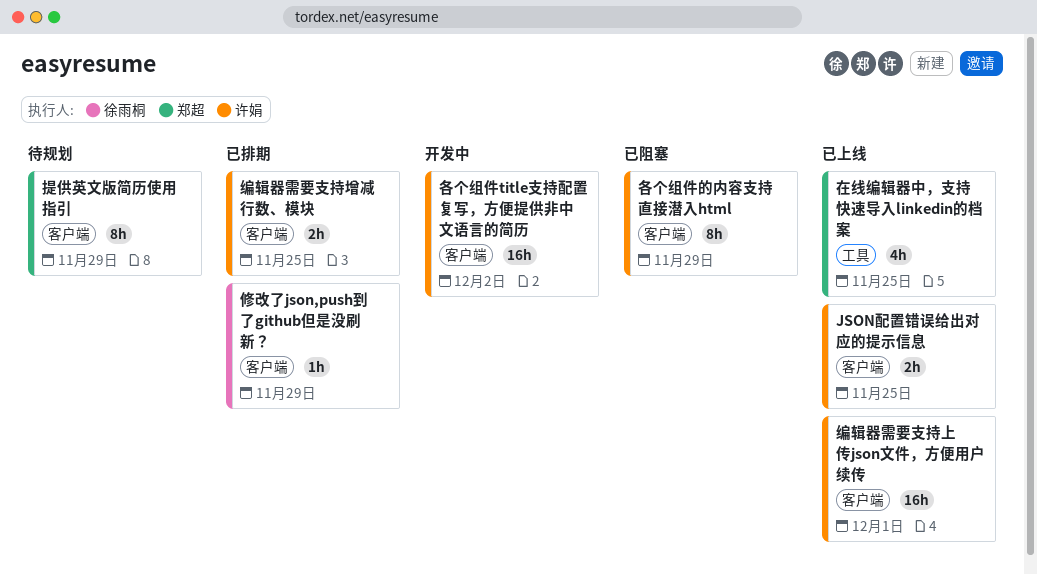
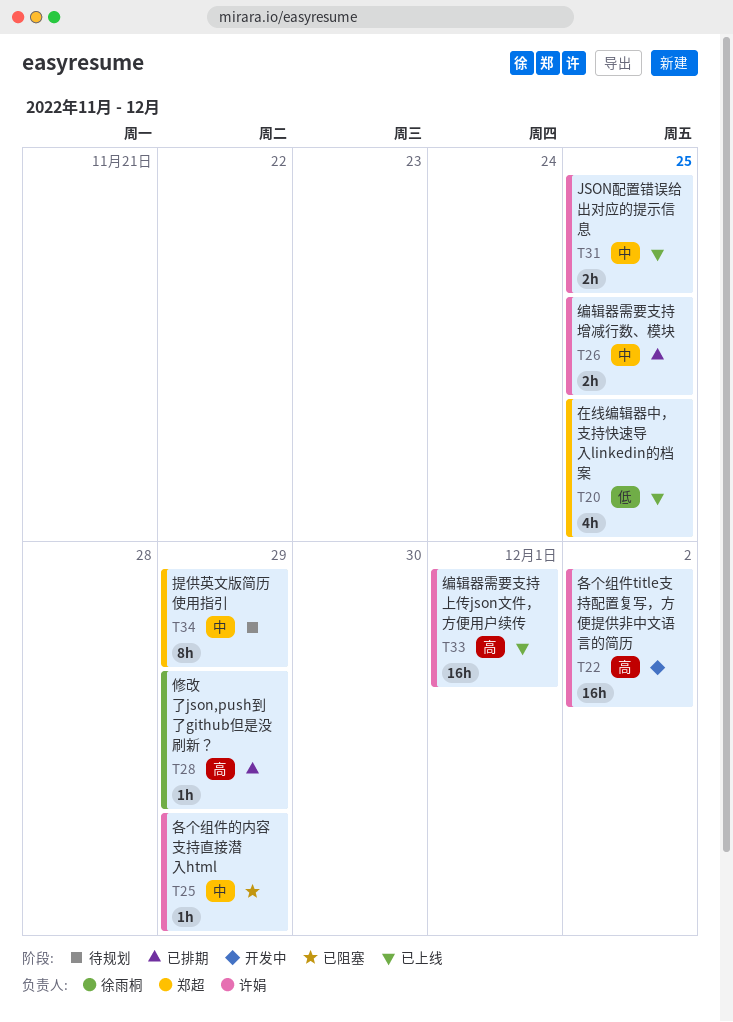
各个组件的内容支持直接潜入html, estimate: 8h -> 1h

